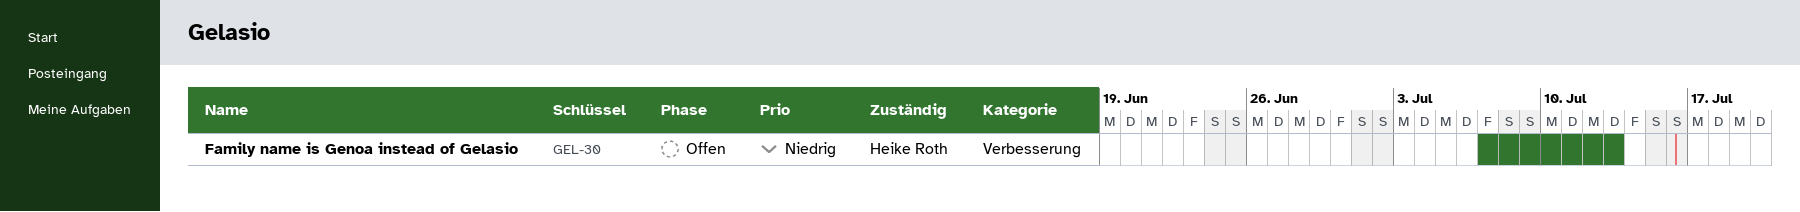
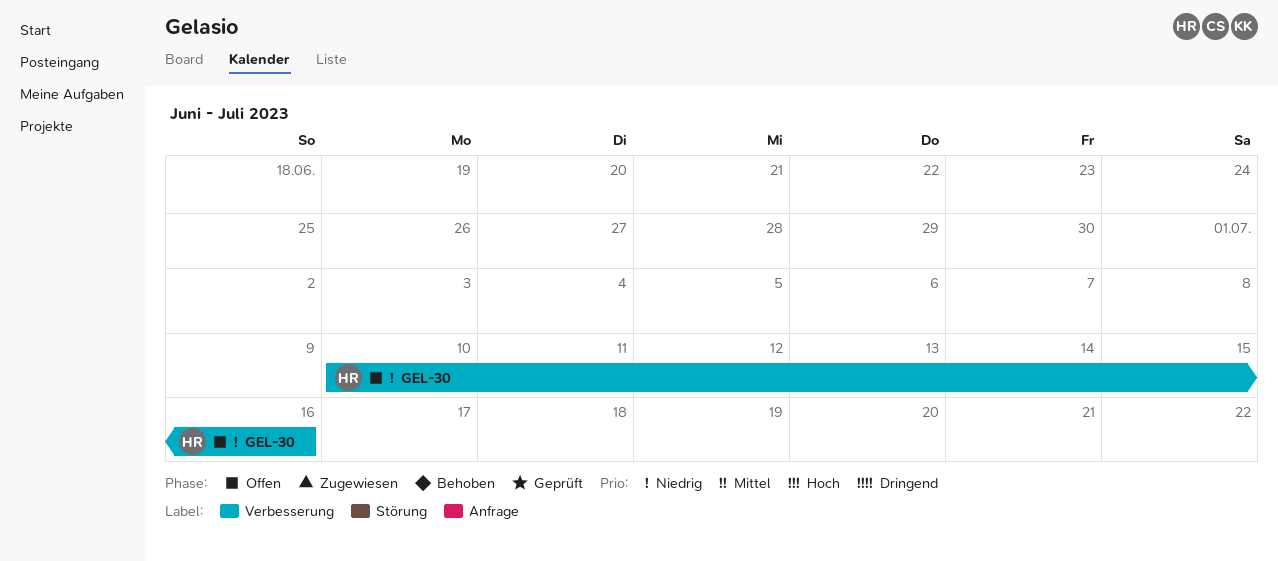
GEL-30, start: Jul 7 -> Jul 10
GEL-30, due: Jul 13 -> Jul 16

